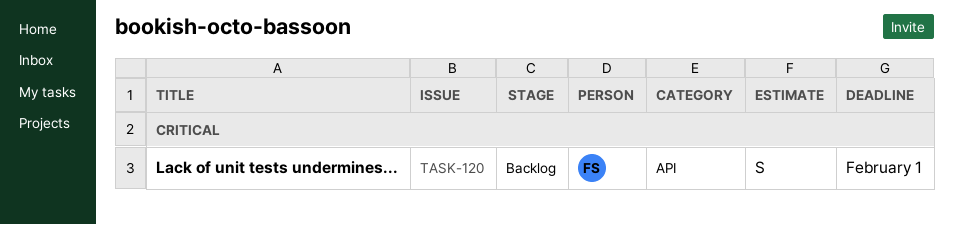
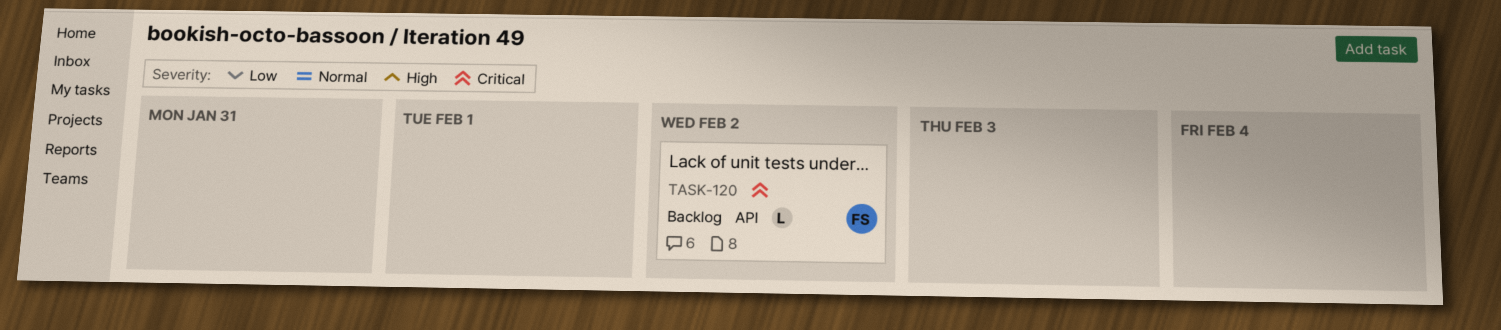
TASK-120, estimate: S -> L
TASK-120, due: Feb 1 -> Feb 2

